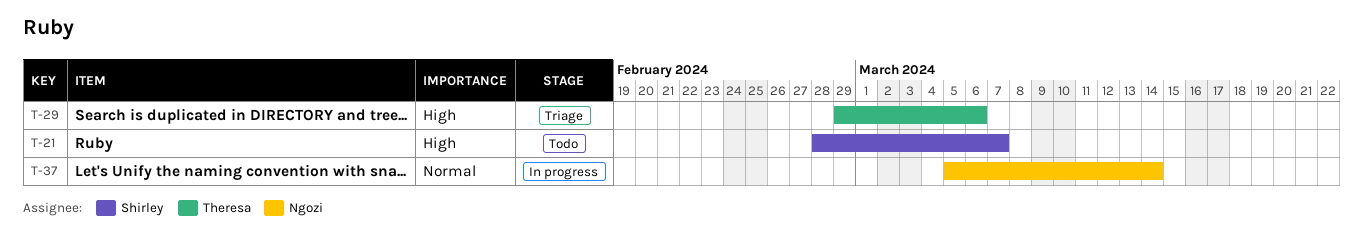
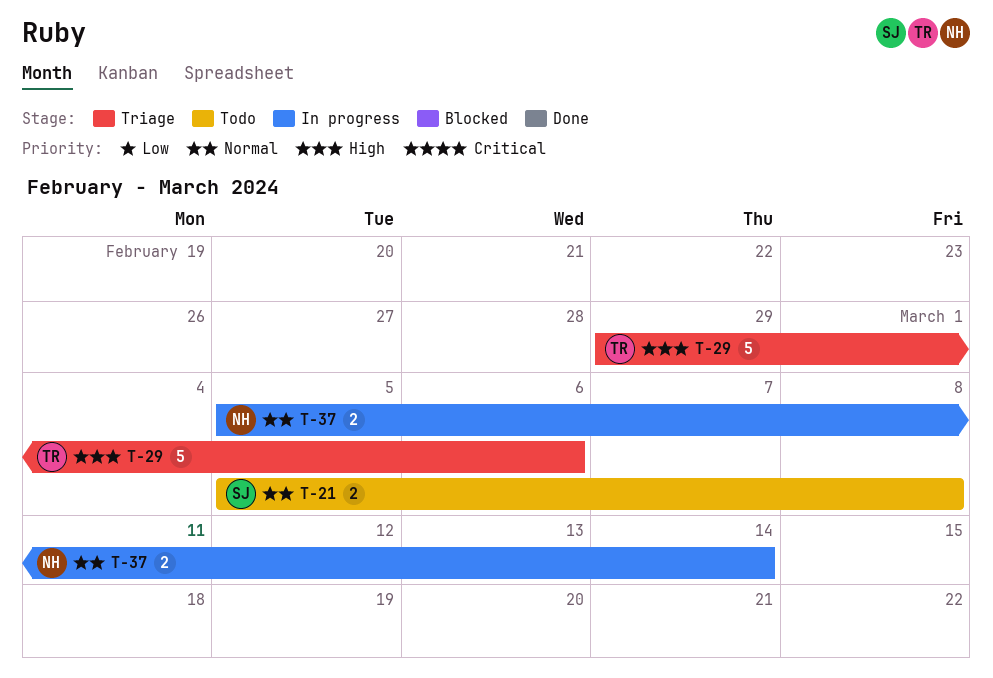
T-21, priority: High -> Normal
T-21, start: Feb 28 -> Mar 5
T-21, due: Mar 7 -> Mar 8

